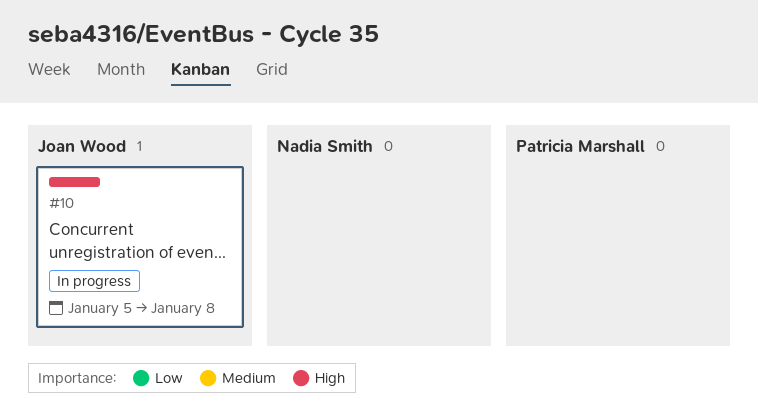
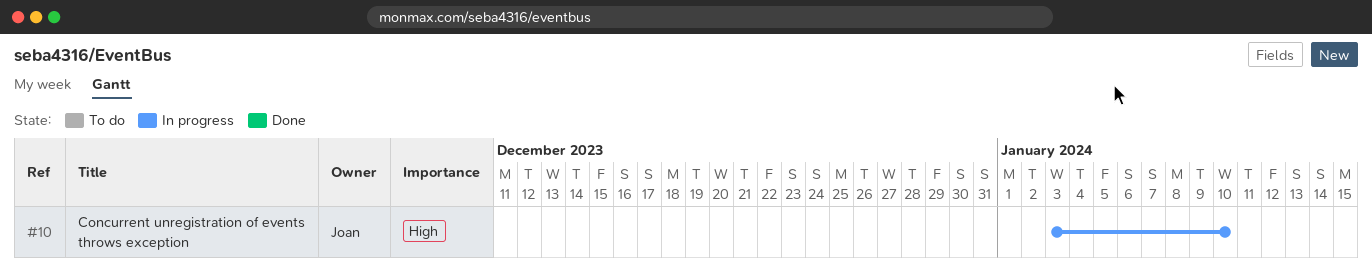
#10, start: Jan 5 -> Jan 3
#10, due: Jan 8 -> Jan 10

